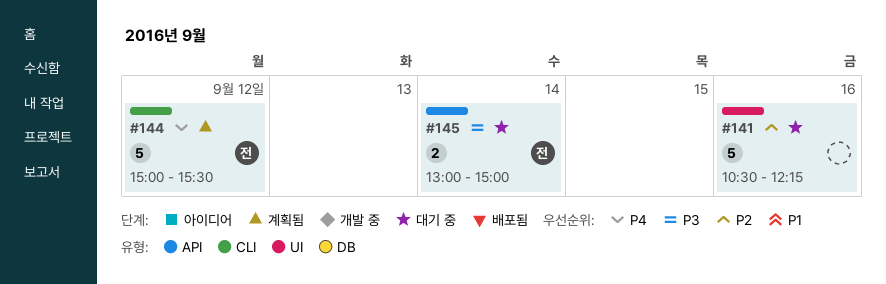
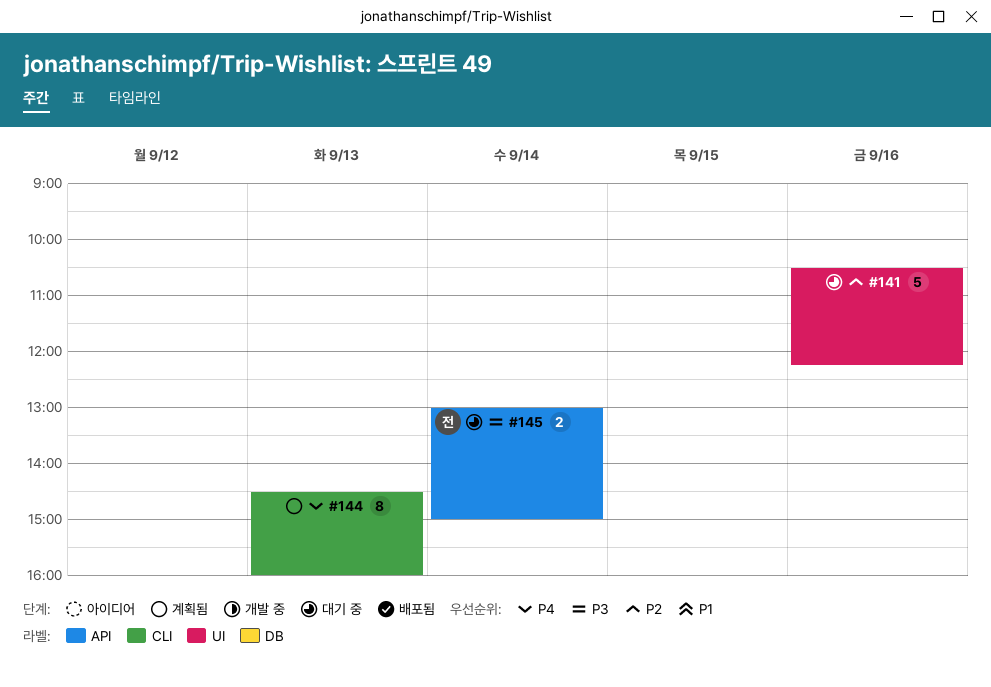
#144, owner: 전 -> none
#144, estimate: 5 -> 8
#144, day: Sep 12 -> Sep 13
#144, begins: 15:00 -> 14:30
#144, ends: 15:30 -> 16:00

